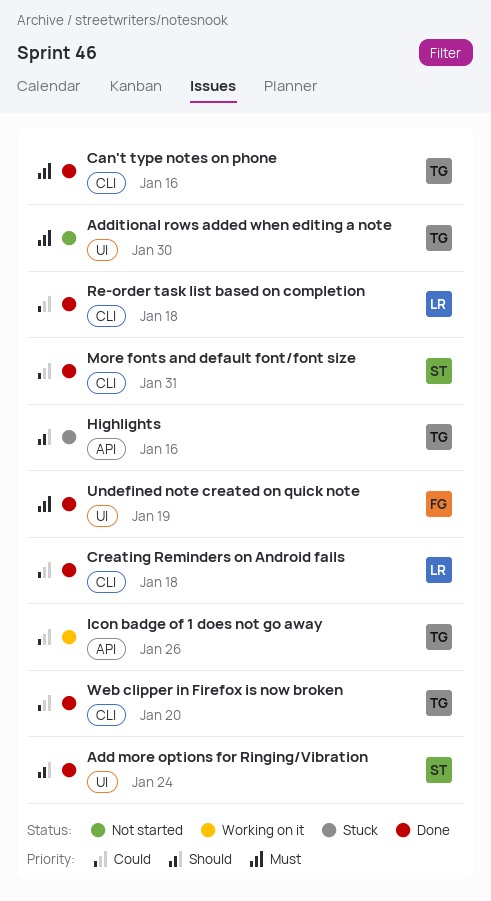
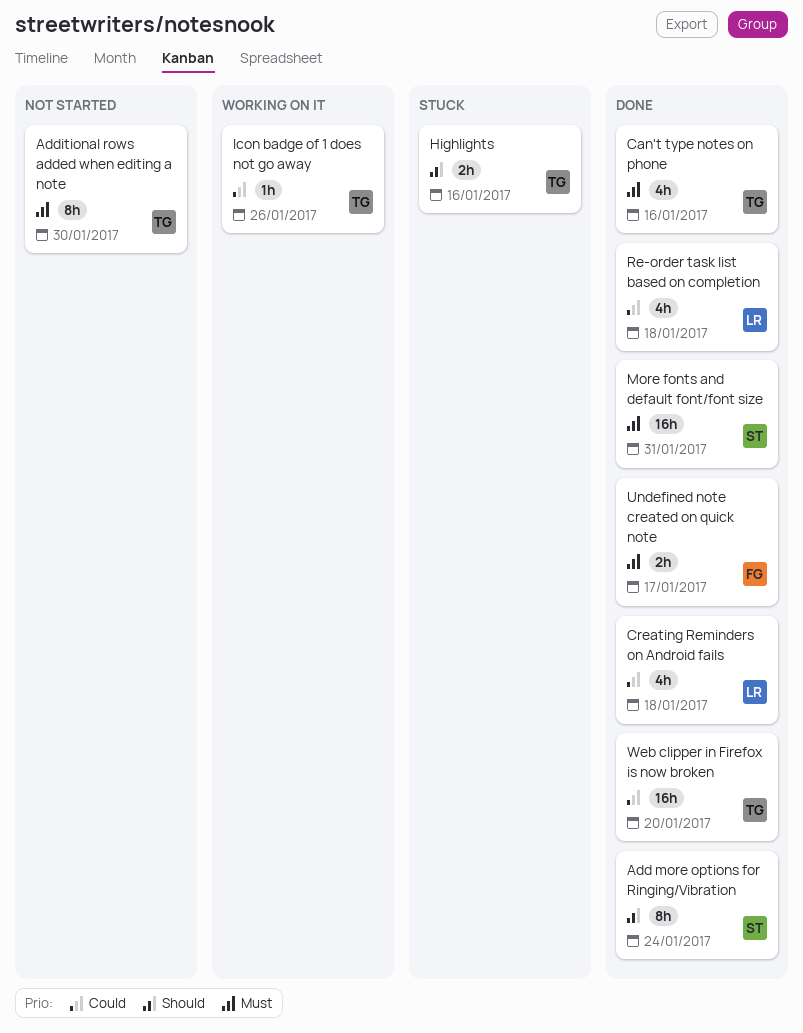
More fonts and default font/font size, priority: Could -> Must
Undefined note created on quick note, due: Jan 19 -> Jan 17

